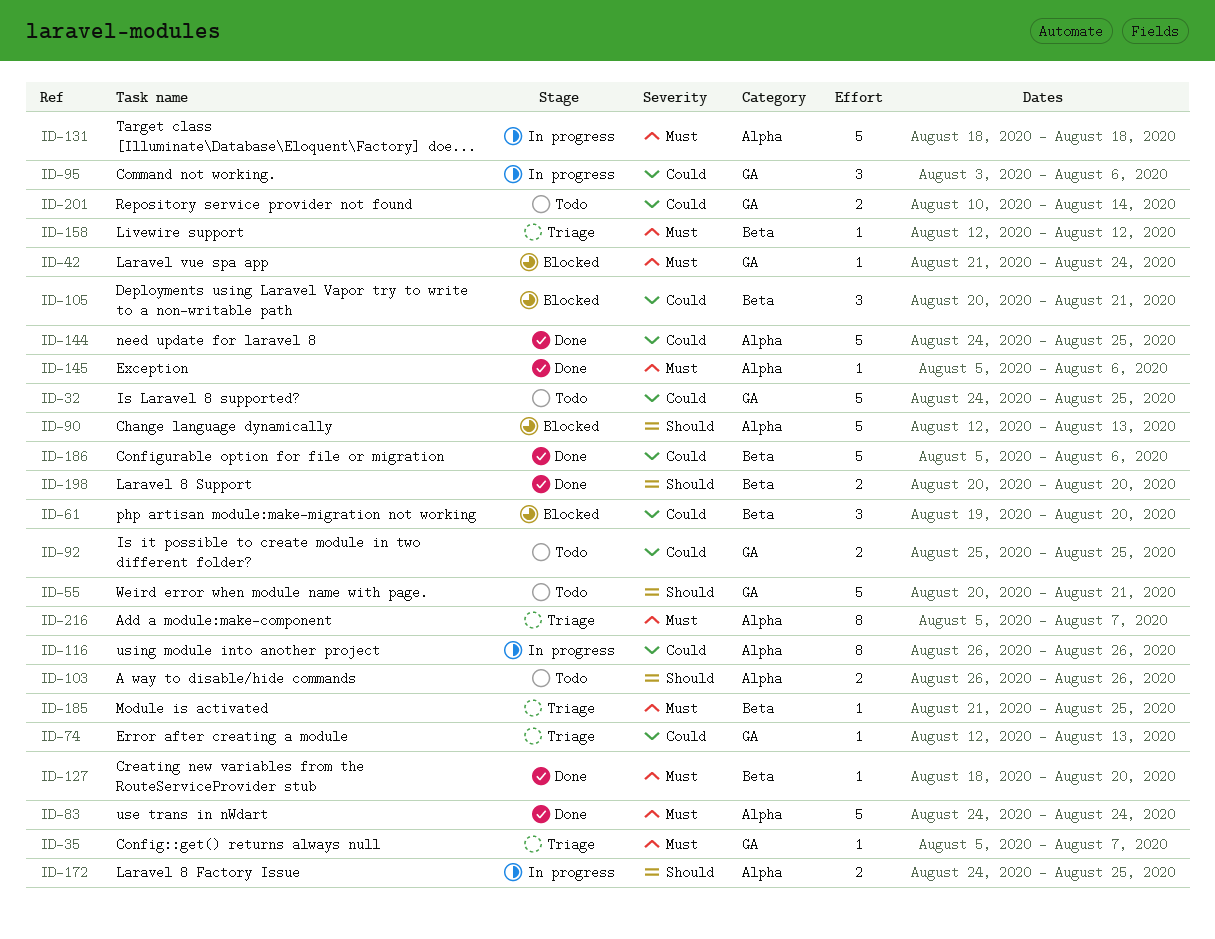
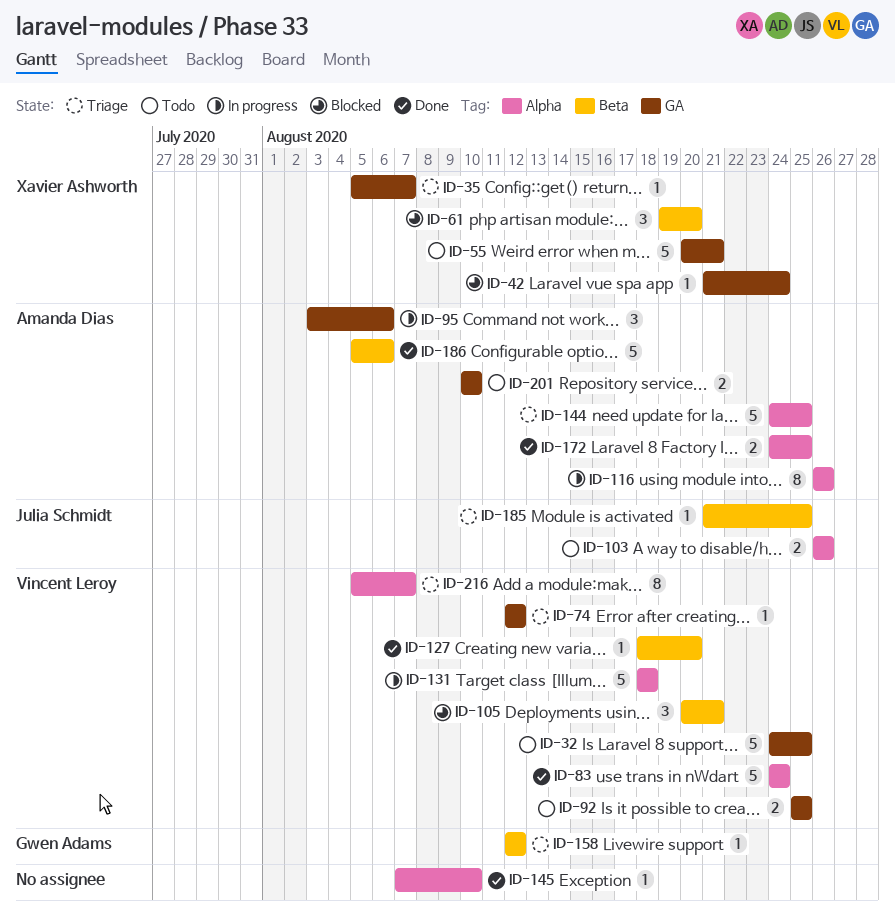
ID-74, due: Aug 13 -> Aug 12
ID-90: present -> none
ID-144, status: Done -> Triage
ID-145, start: Aug 5 -> Aug 7
ID-145, due: Aug 6 -> Aug 10
ID-172, status: In progress -> Done
ID-198: present -> none
ID-201, due: Aug 14 -> Aug 10

